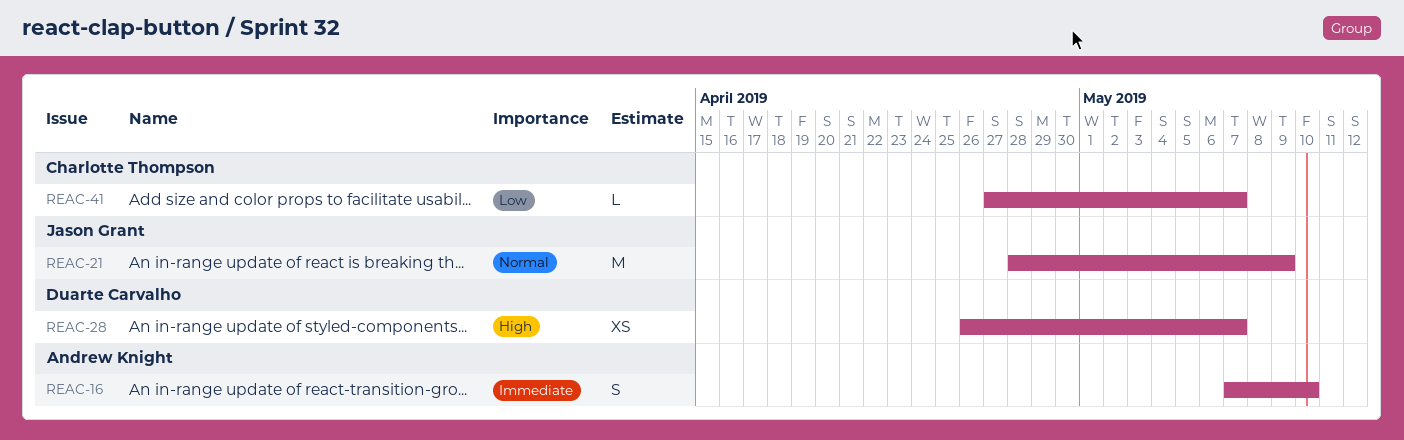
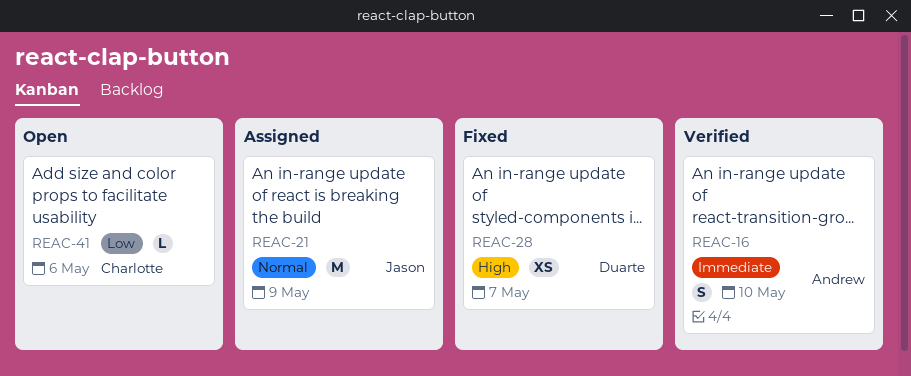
REAC-41, due: May 7 -> May 6

